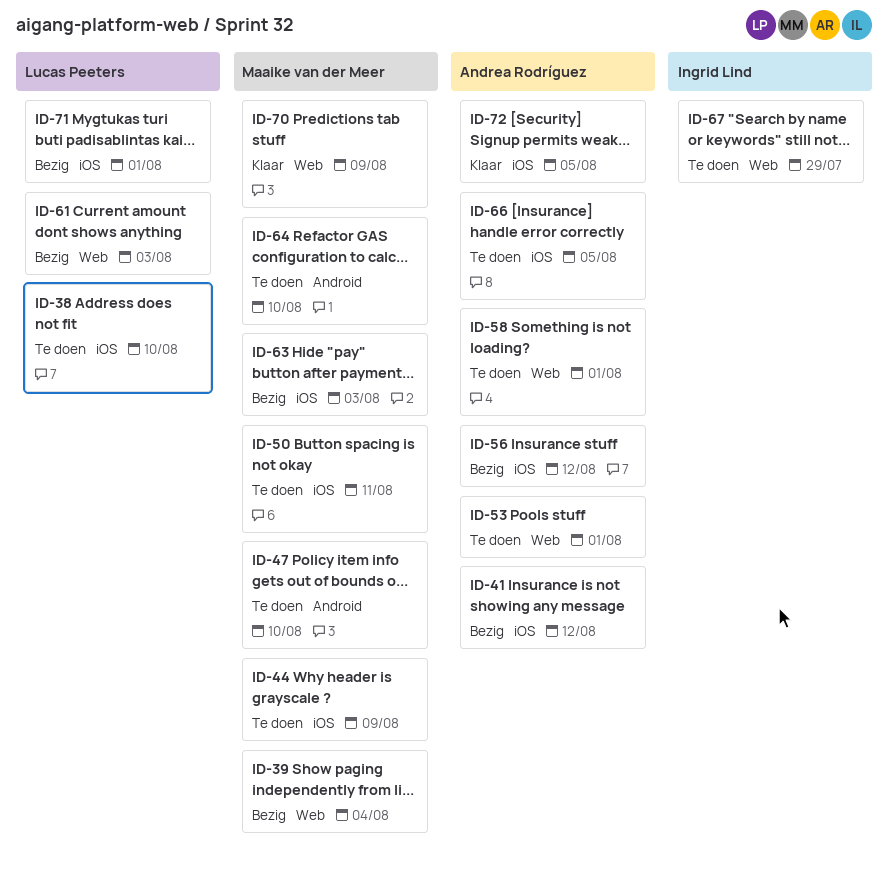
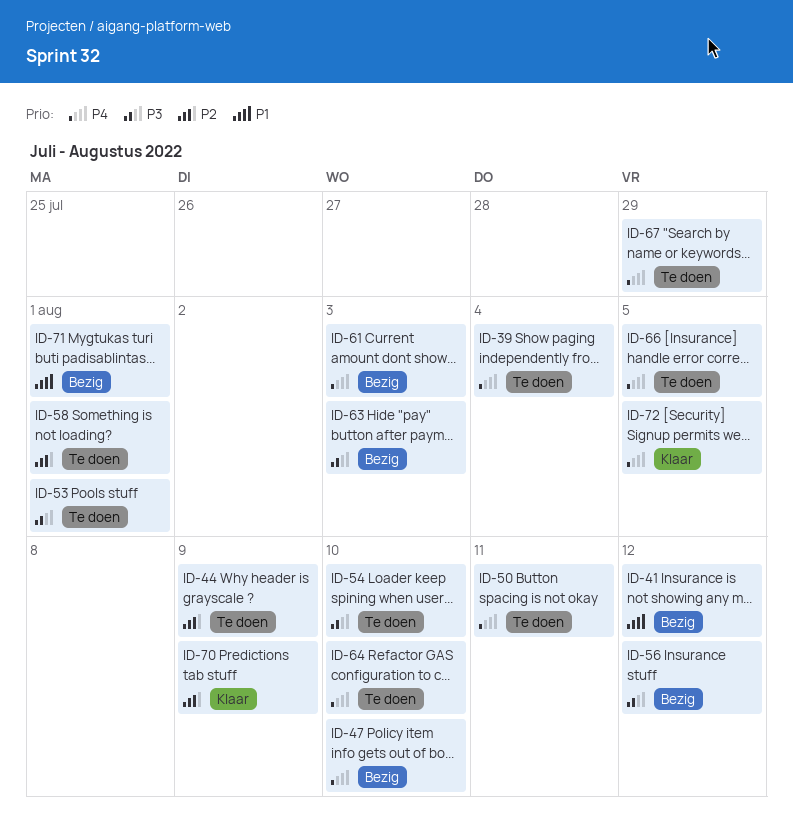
ID-38: present -> none
ID-39, status: Bezig -> Te doen
ID-47, status: Te doen -> Bezig
ID-54: none -> present

